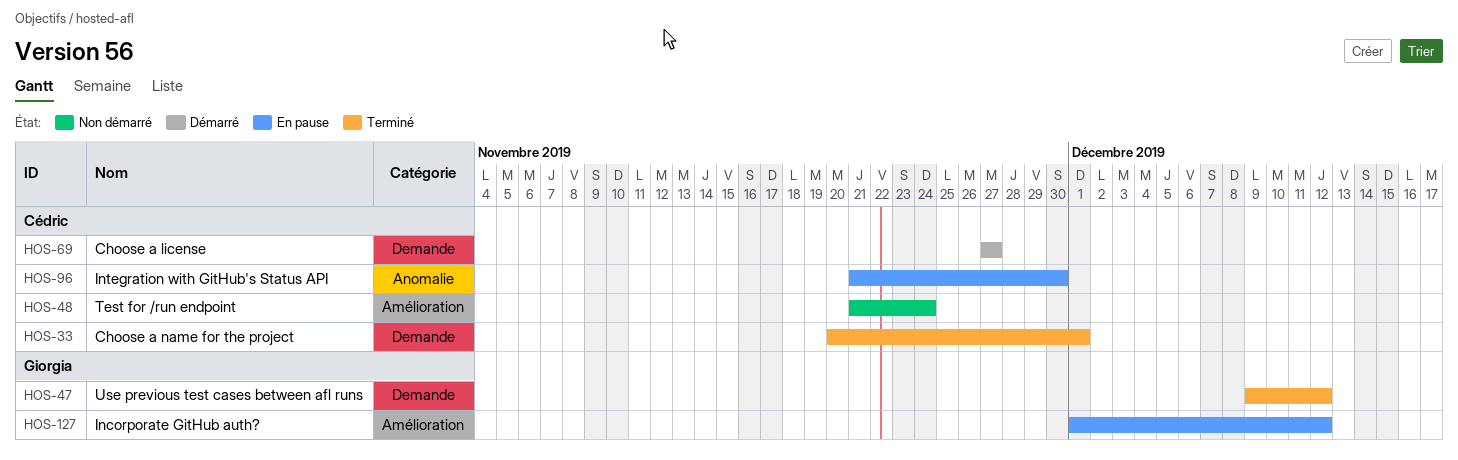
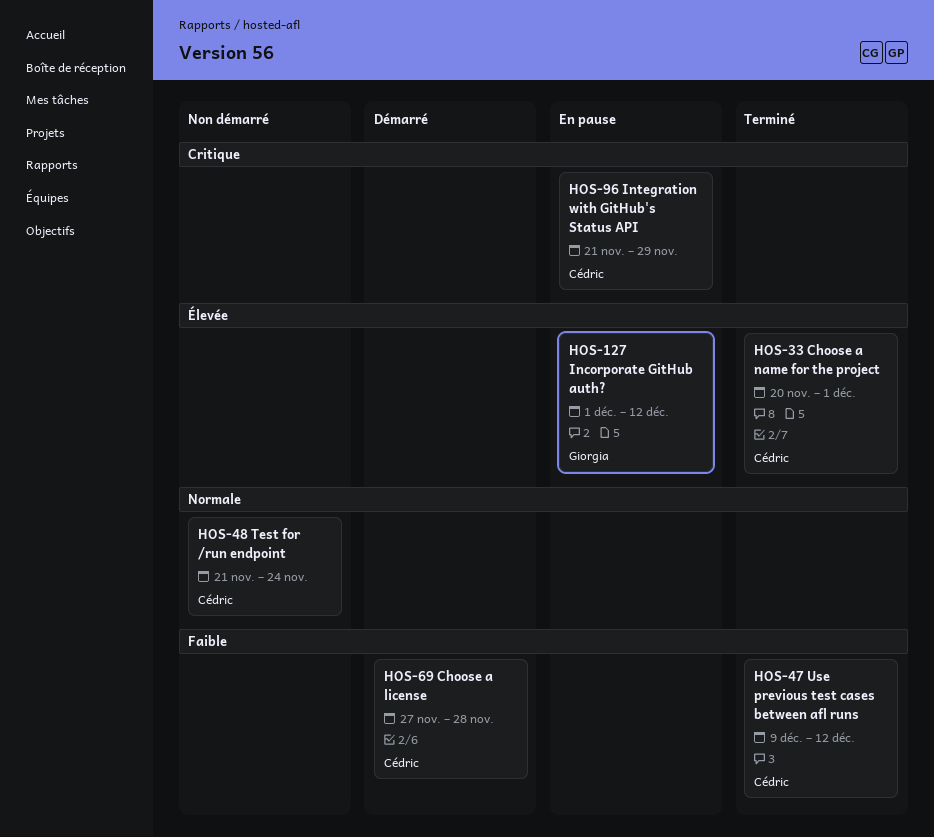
HOS-47, owner: Giorgia -> Cédric
HOS-69, due: Nov 27 -> Nov 28
HOS-96, due: Nov 30 -> Nov 29

